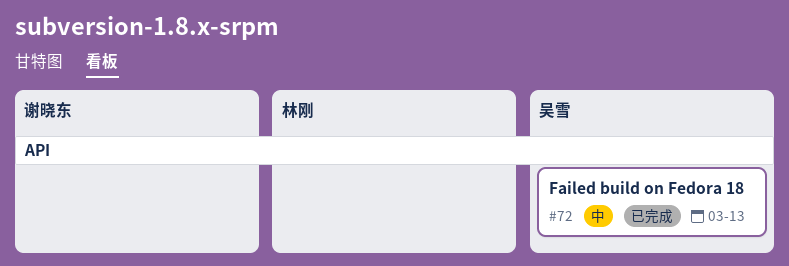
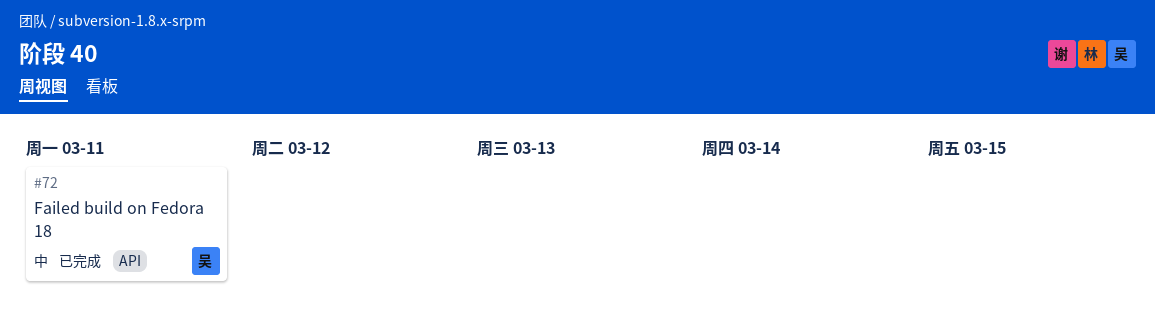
#72, due: Mar 13 -> Mar 11

